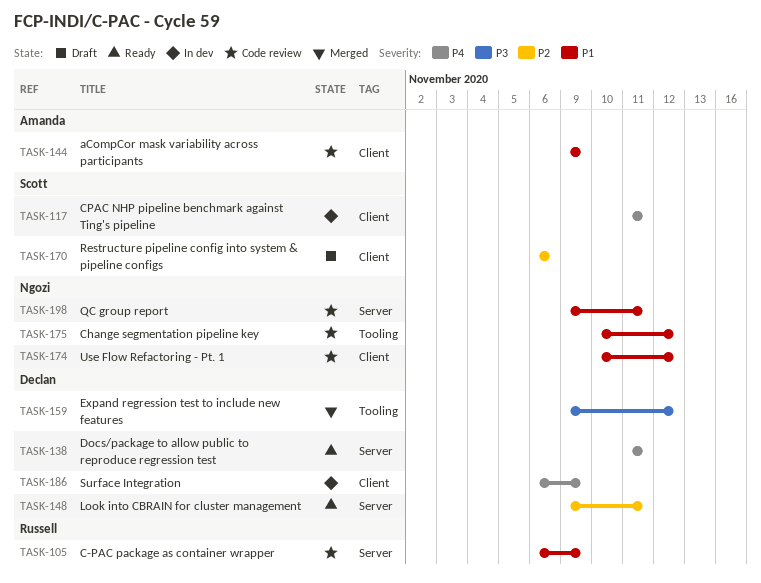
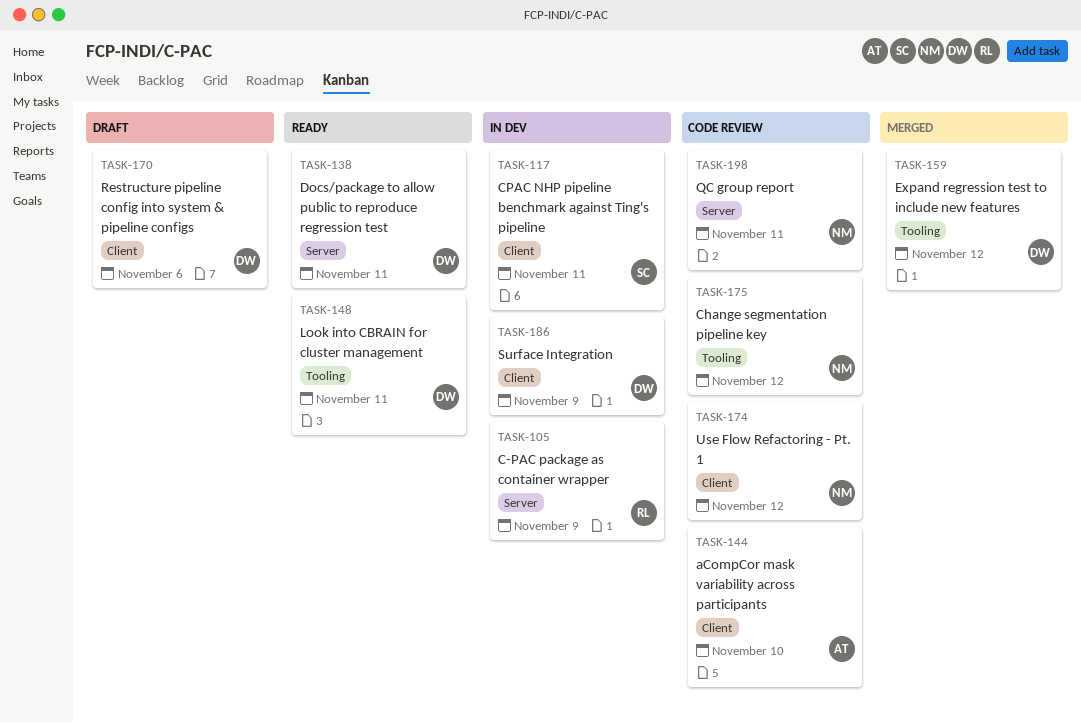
TASK-105, status: Code review -> In dev
TASK-144, due: Nov 9 -> Nov 10
TASK-148, label: Server -> Tooling
TASK-170, owner: Scott -> Declan

